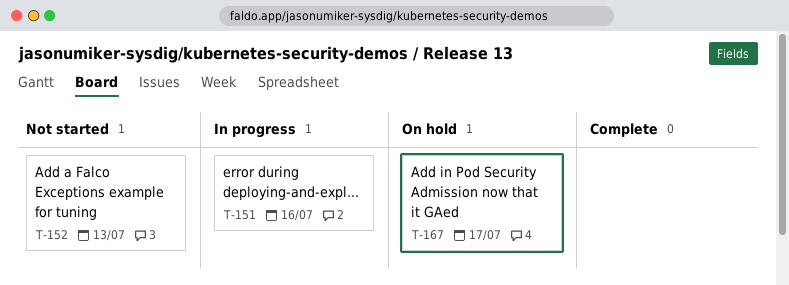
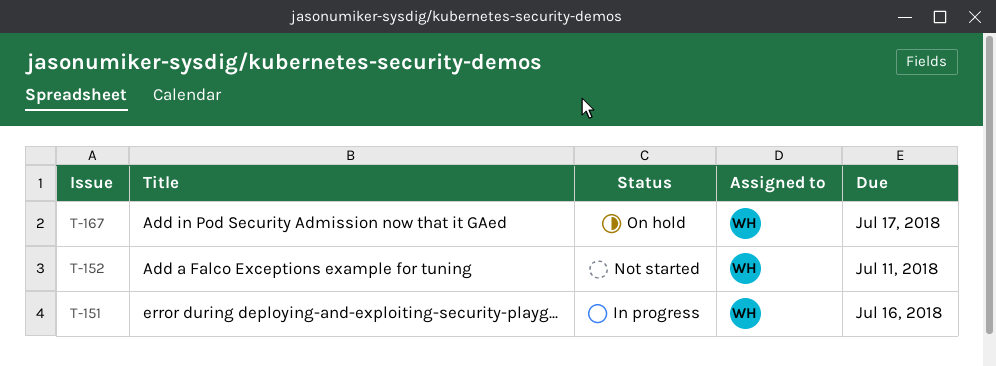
T-152, due: Jul 13 -> Jul 11

